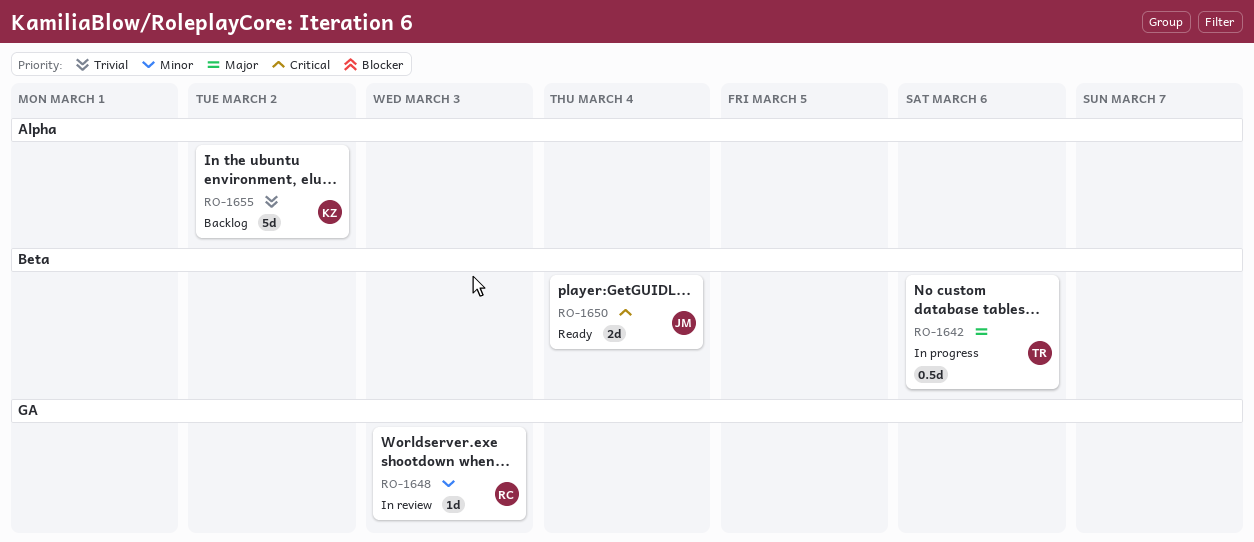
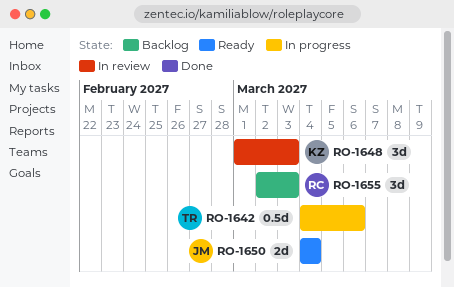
RO-1648, owner: RC -> KZ
RO-1648, estimate: 1d -> 3d
RO-1655, owner: KZ -> RC
RO-1655, estimate: 5d -> 3d
RO-1655, due: Mar 2 -> Mar 3

